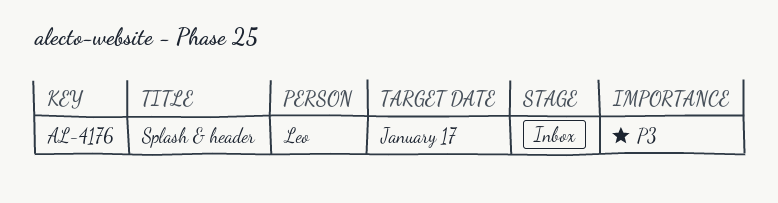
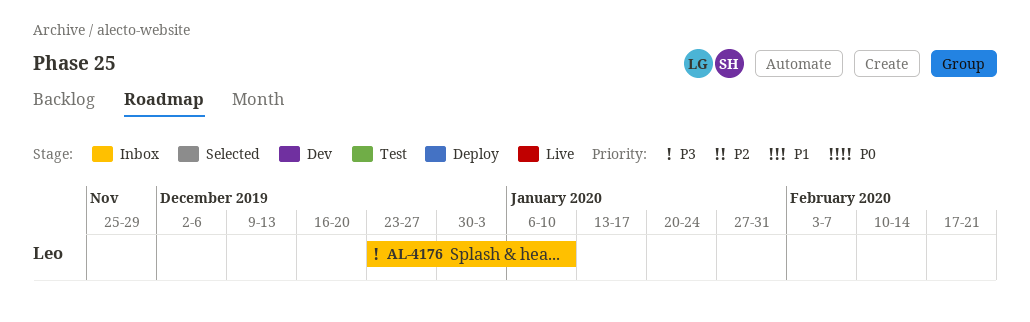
AL-4176, due: Jan 17 -> Jan 10

